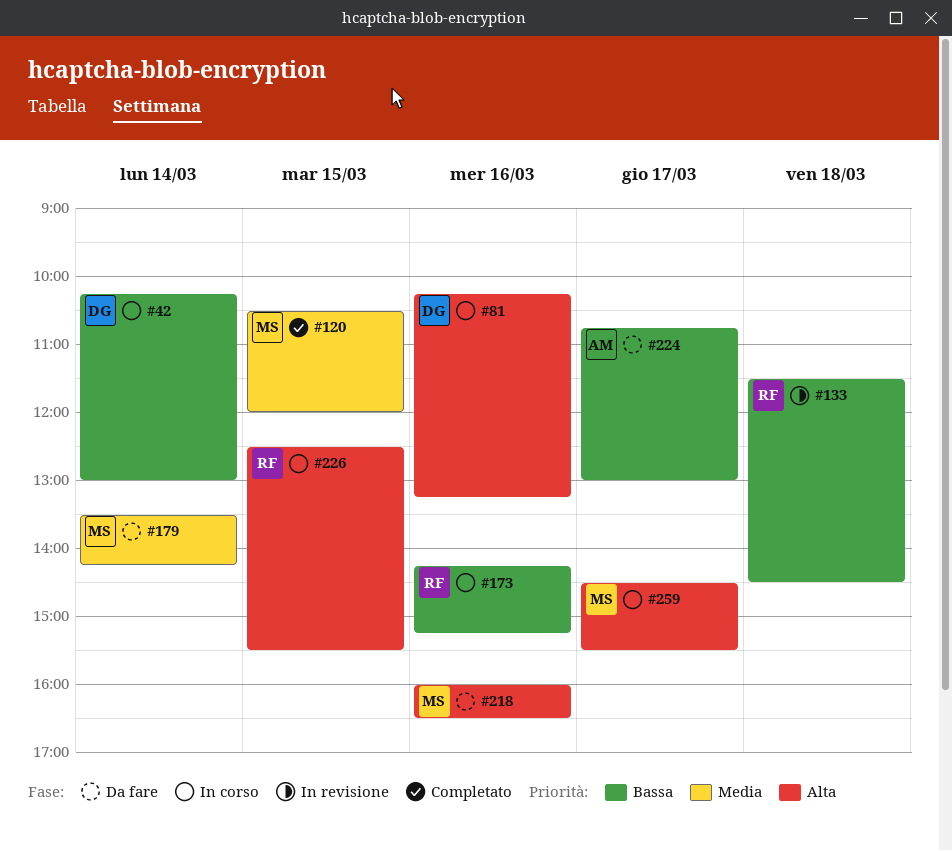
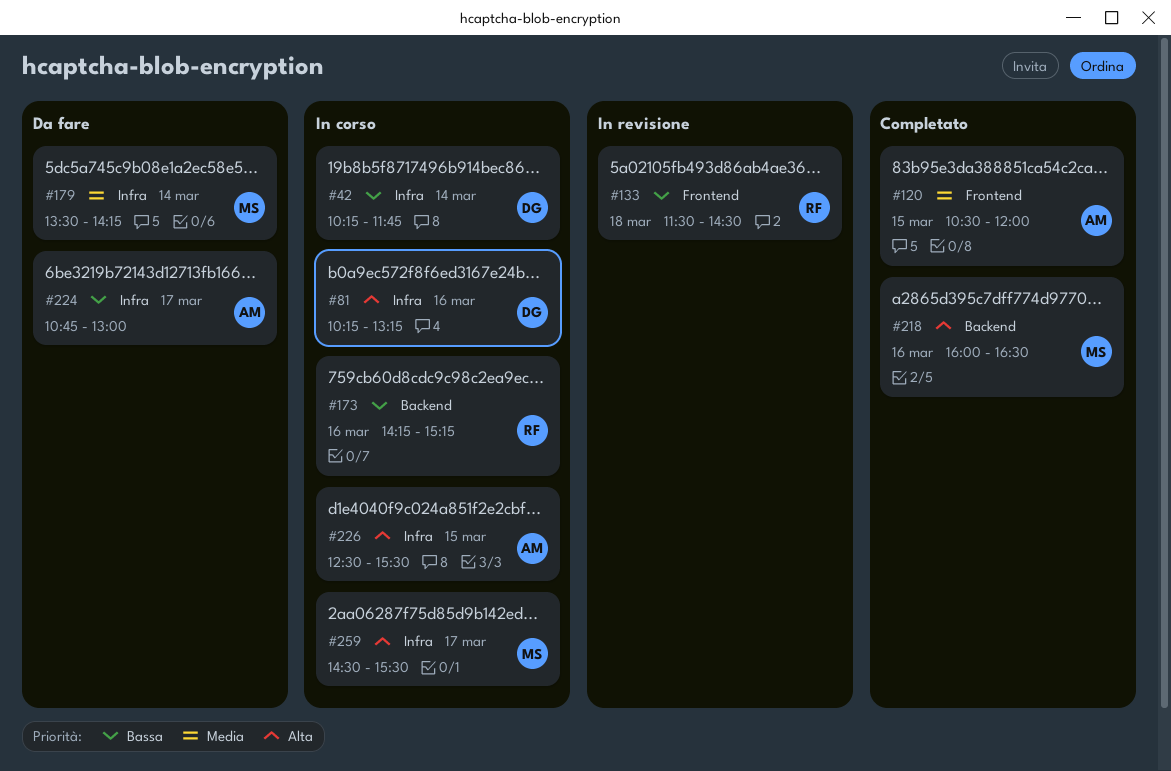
#42, ends: 13:00 -> 11:45
#120, owner: MS -> AM
#218, status: Da fare -> Completato
#226, owner: RF -> AM

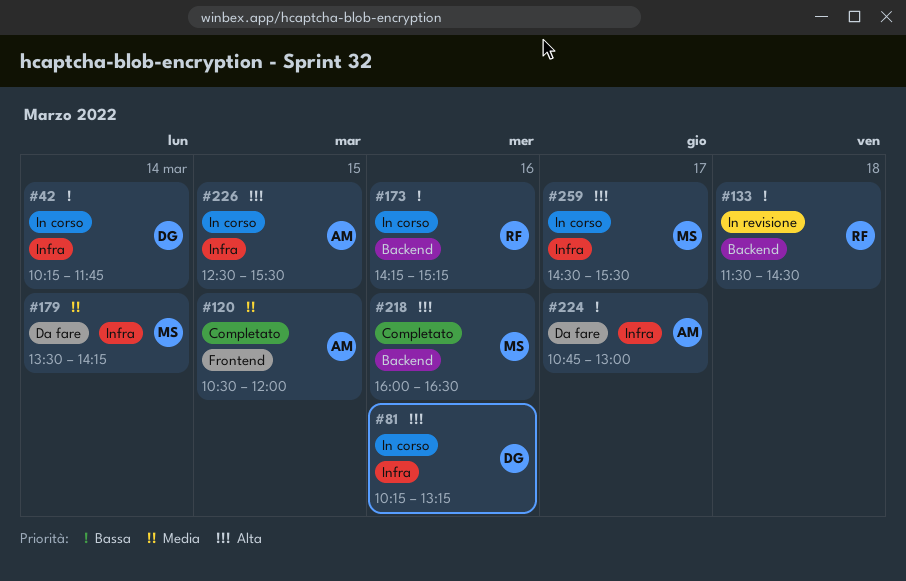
#133, label: Frontend -> Backend

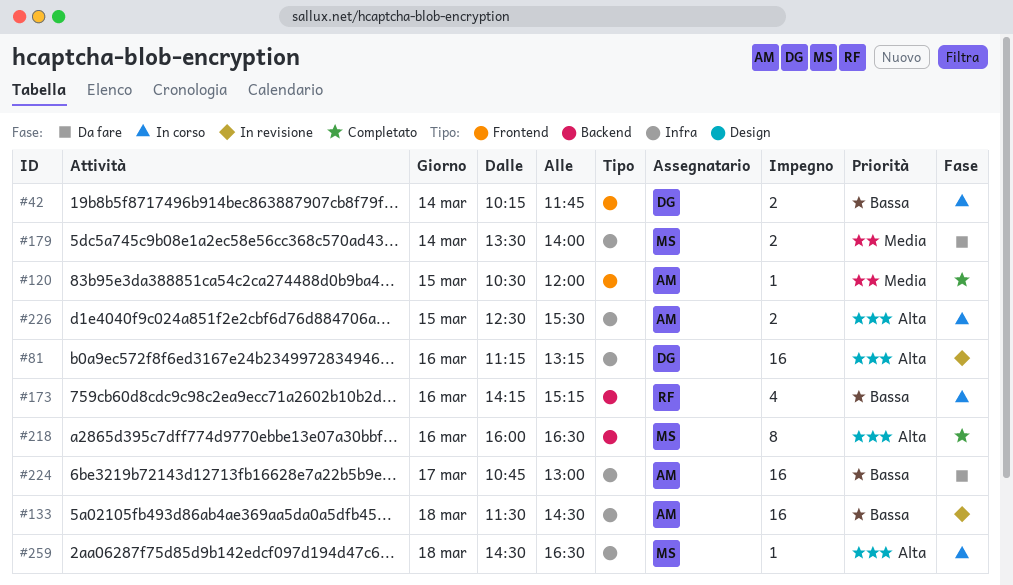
#42, label: Infra -> Frontend
#81, status: In corso -> In revisione
#81, begins: 10:15 -> 11:15
#133, owner: RF -> AM
#133, label: Backend -> Infra
#179, ends: 14:15 -> 14:00
#259, day: Mar 17 -> Mar 18
#259, ends: 15:30 -> 16:30

